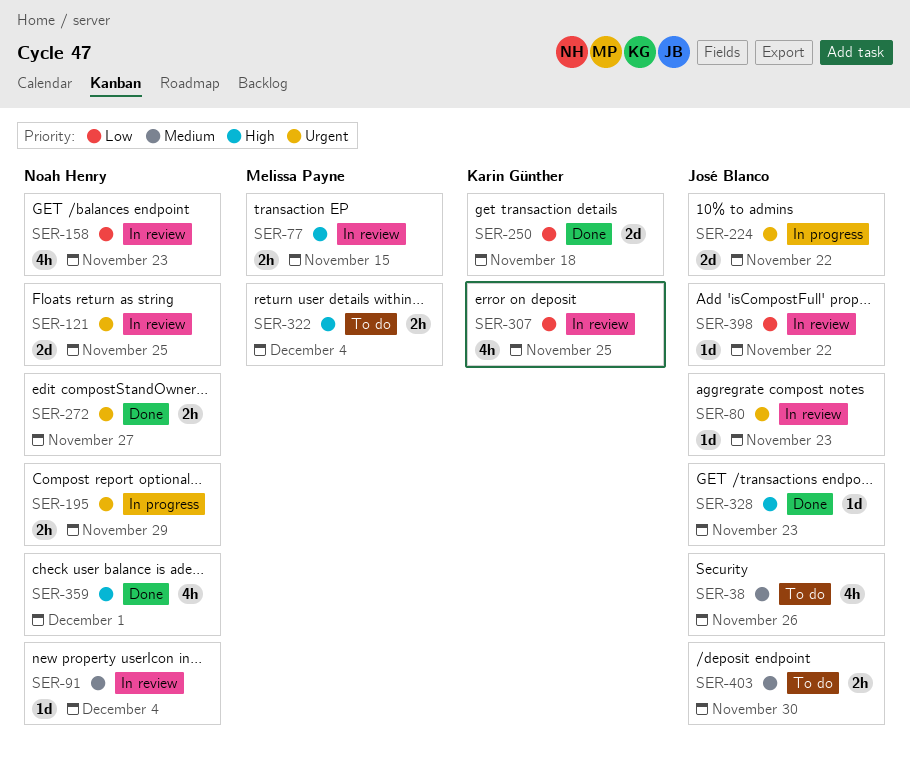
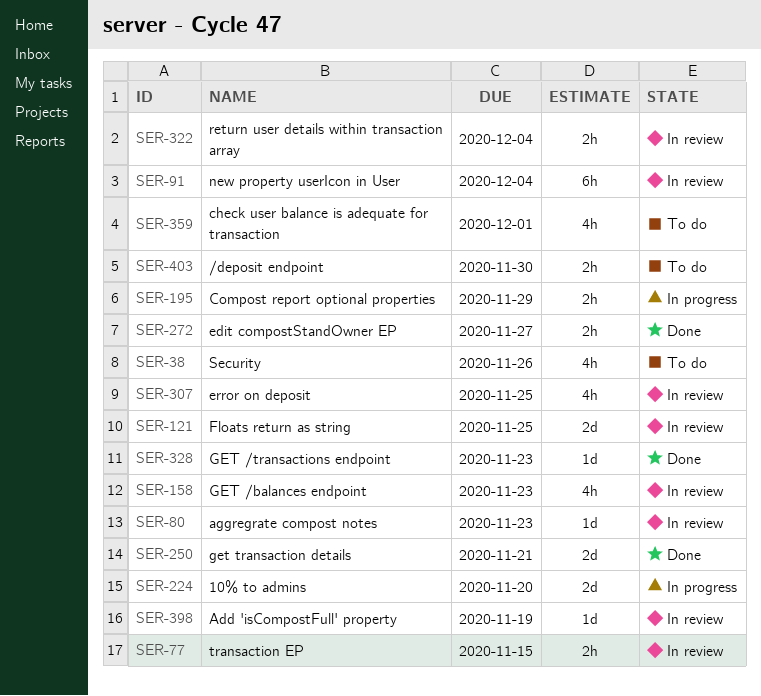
SER-91, estimate: 1d -> 6h
SER-224, due: Nov 22 -> Nov 20
SER-250, due: Nov 18 -> Nov 21
SER-322, status: To do -> In review
SER-359, status: Done -> To do
SER-398, due: Nov 22 -> Nov 19

